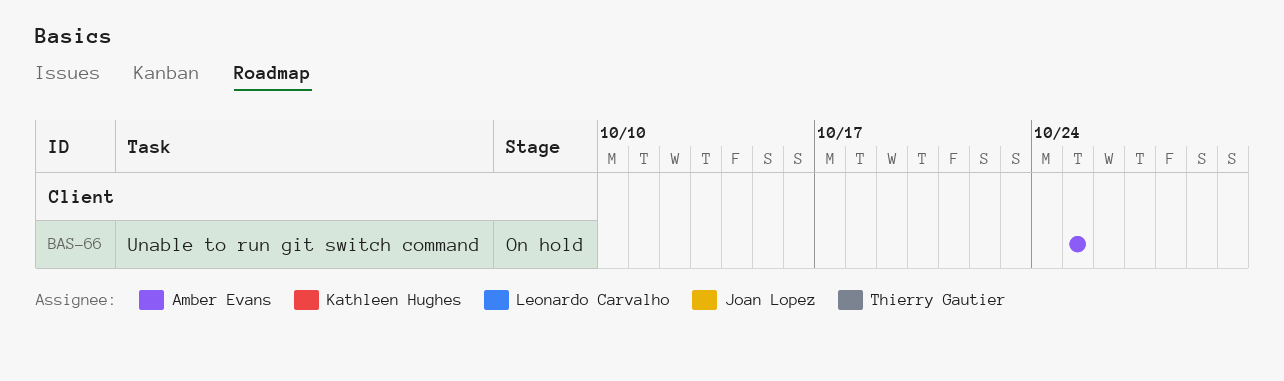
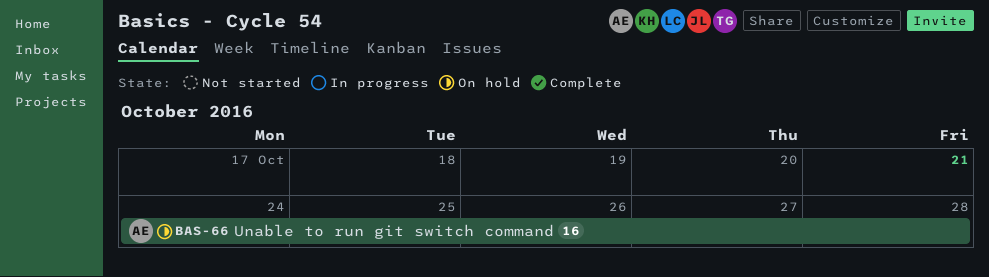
BAS-66, start: Oct 25 -> Oct 24
BAS-66, due: Oct 25 -> Oct 28

